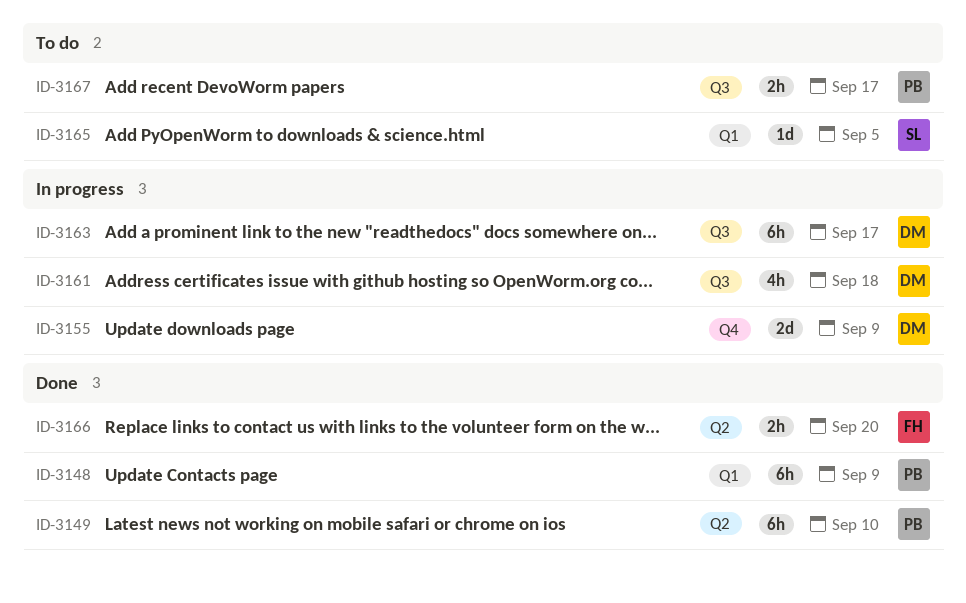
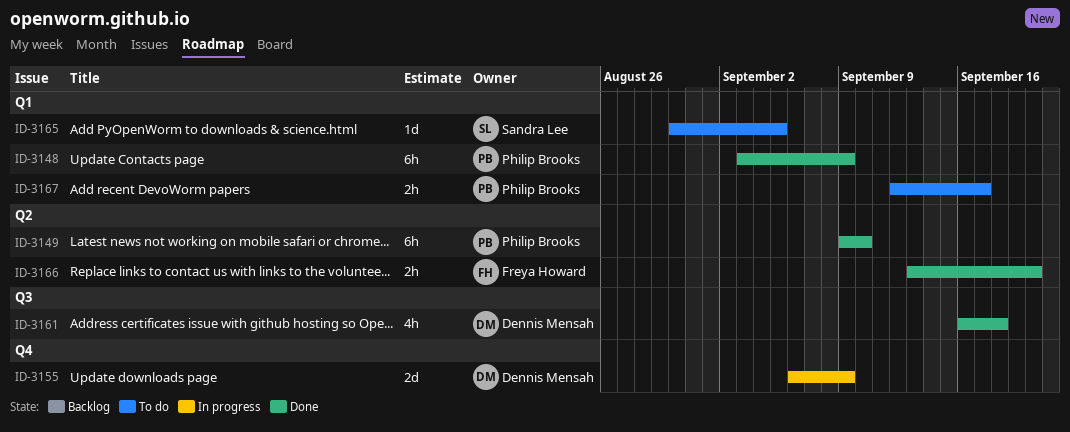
ID-3161, status: In progress -> Done
ID-3163: present -> none
ID-3167, label: Q3 -> Q1

